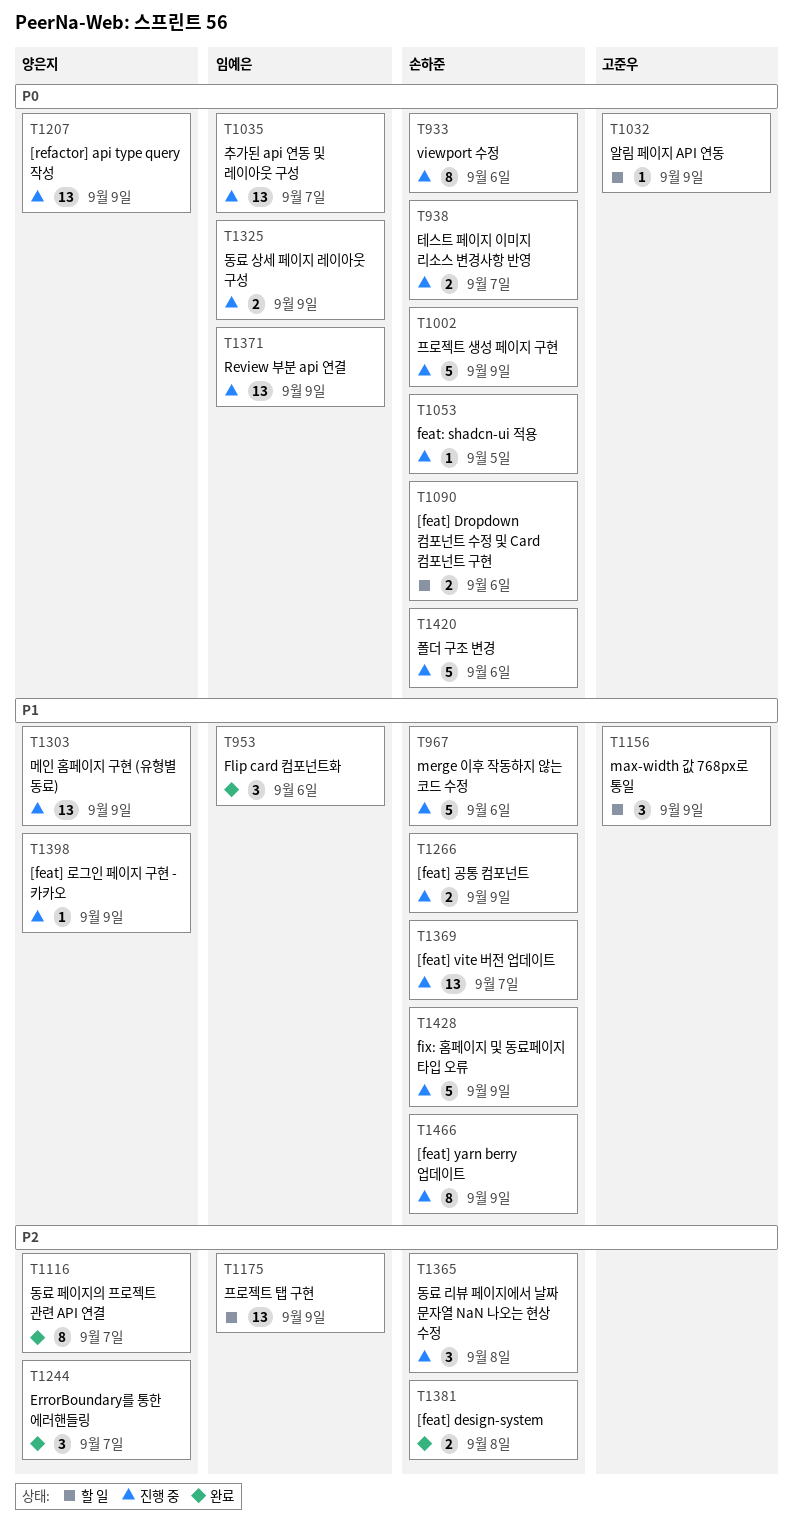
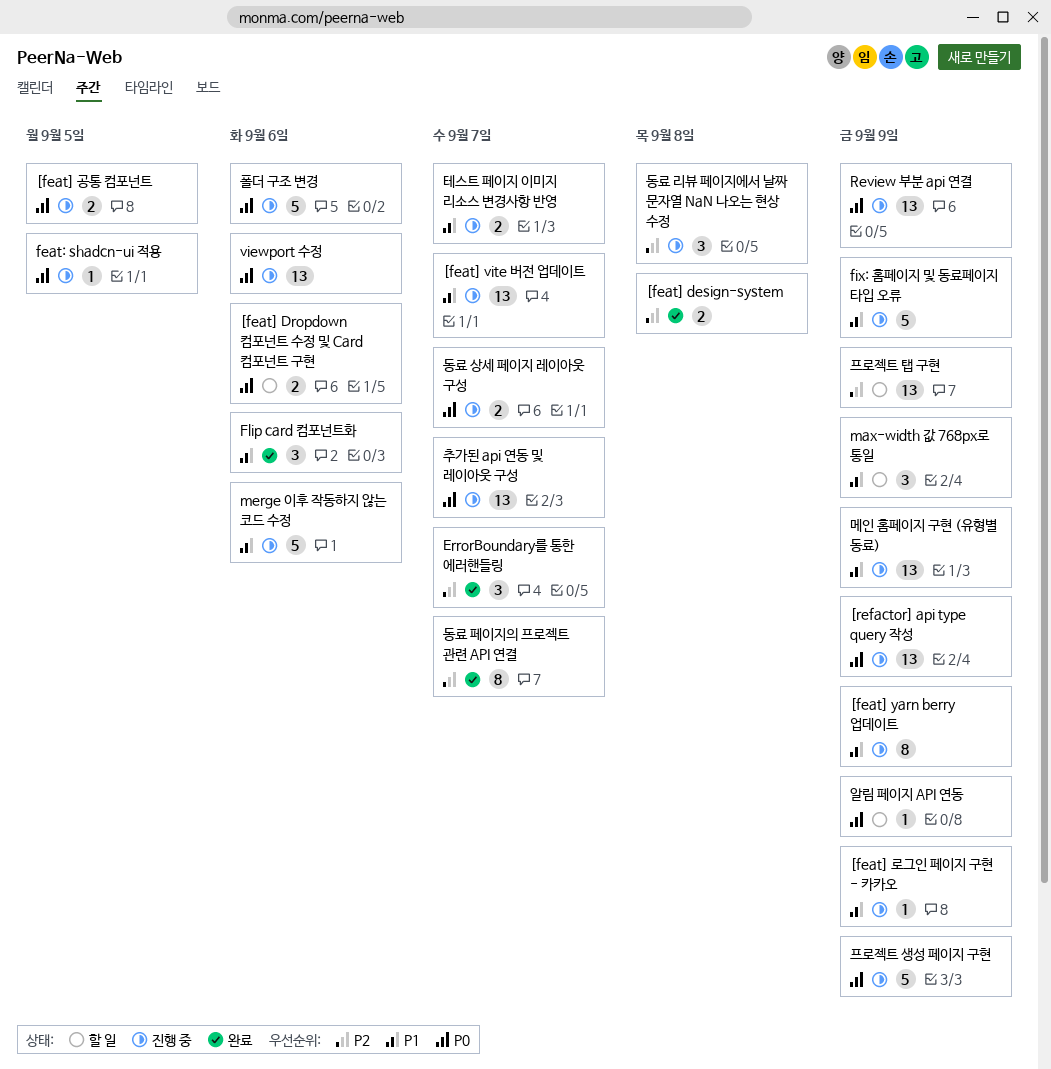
[feat] 공통 컴포넌트, priority: P1 -> P0
[feat] 공통 컴포넌트, due: Sep 9 -> Sep 5
viewport 수정, estimate: 8 -> 13
동료 상세 페이지 레이아웃 구성, due: Sep 9 -> Sep 7
테스트 페이지 이미지 리소스 변경사항 반영, priority: P0 -> P1

